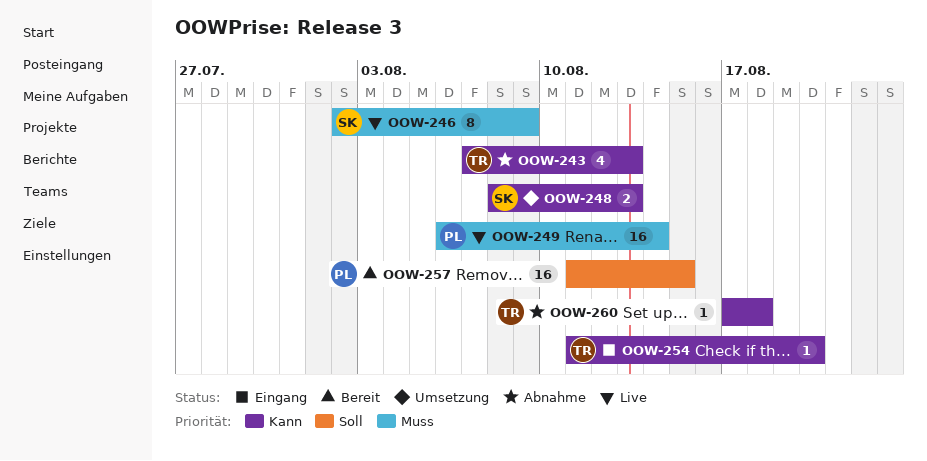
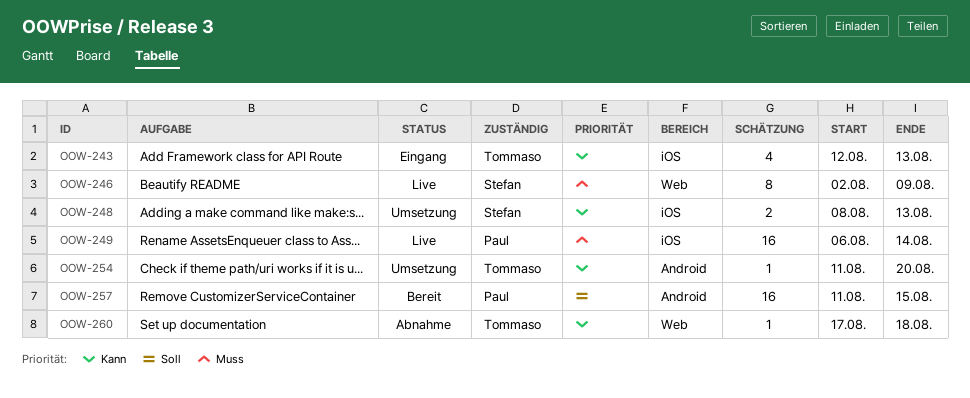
OOW-243, status: Abnahme -> Eingang
OOW-243, start: Aug 7 -> Aug 12
OOW-254, status: Eingang -> Umsetzung

